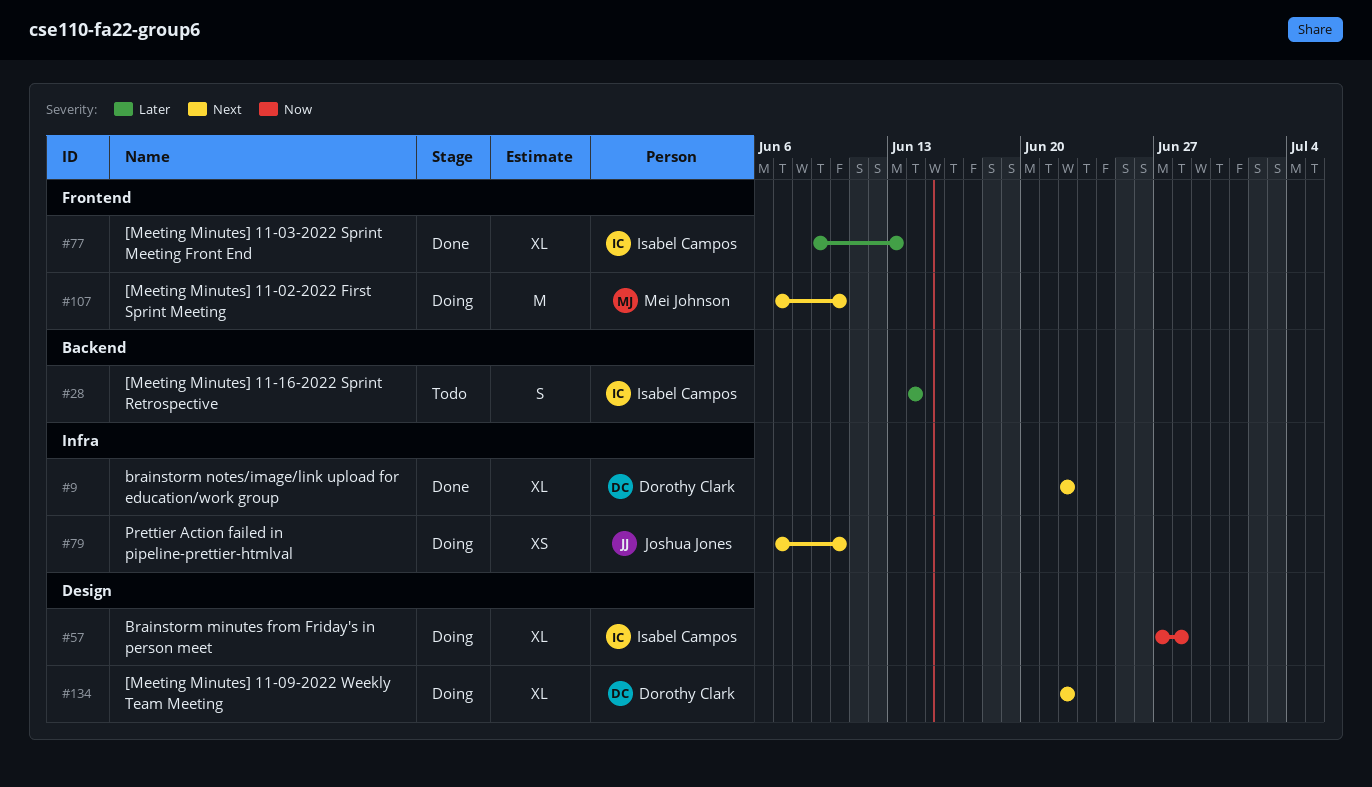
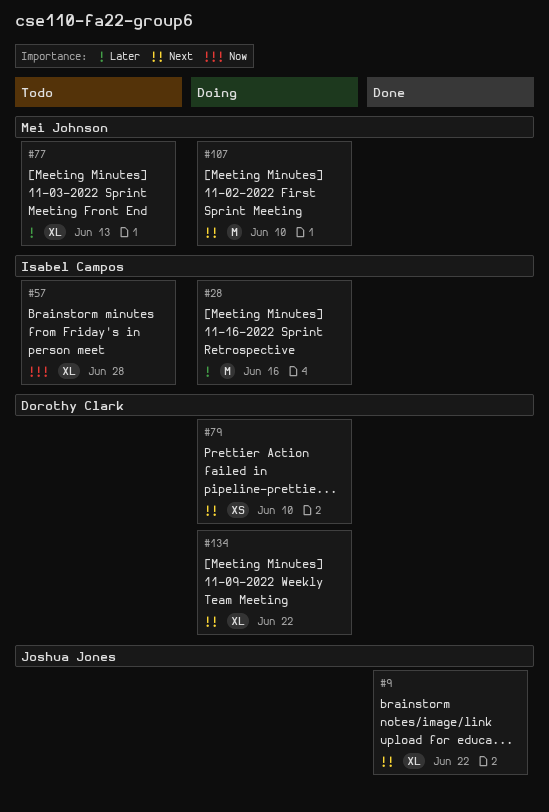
#9, owner: Dorothy Clark -> Joshua Jones
#28, status: Todo -> Doing
#28, estimate: S -> M
#28, due: Jun 14 -> Jun 16
#57, status: Doing -> Todo
#77, status: Done -> Todo
#77, owner: Isabel Campos -> Mei Johnson
#79, owner: Joshua Jones -> Dorothy Clark

